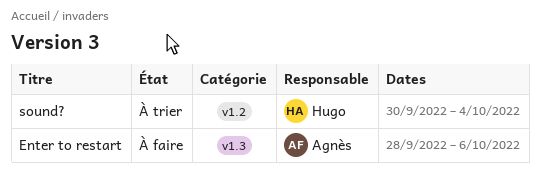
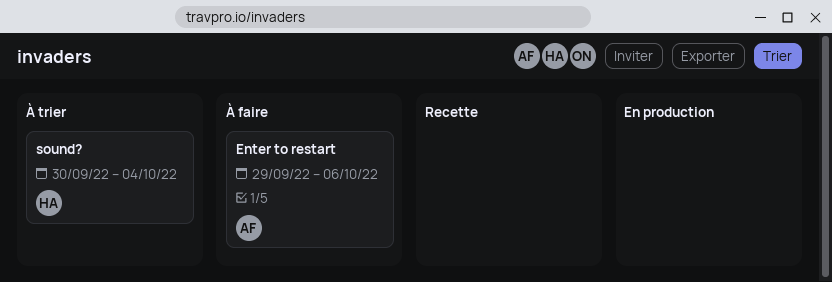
Enter to restart, start: Sep 28 -> Sep 29

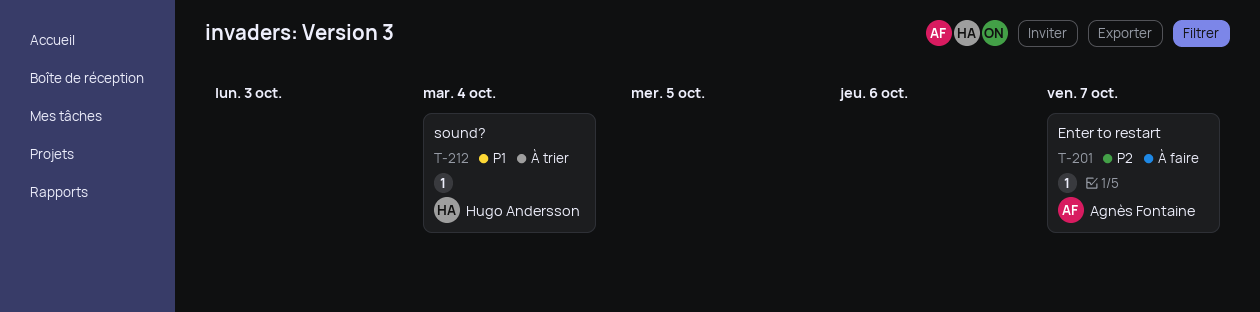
Enter to restart, due: Oct 6 -> Oct 7

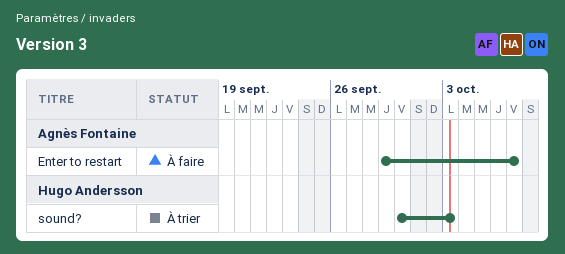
sound?, due: Oct 4 -> Oct 3

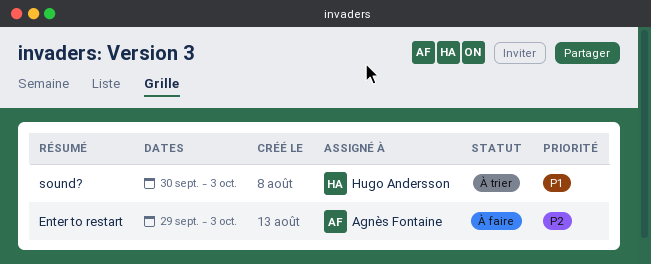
Enter to restart, due: Oct 7 -> Oct 3

